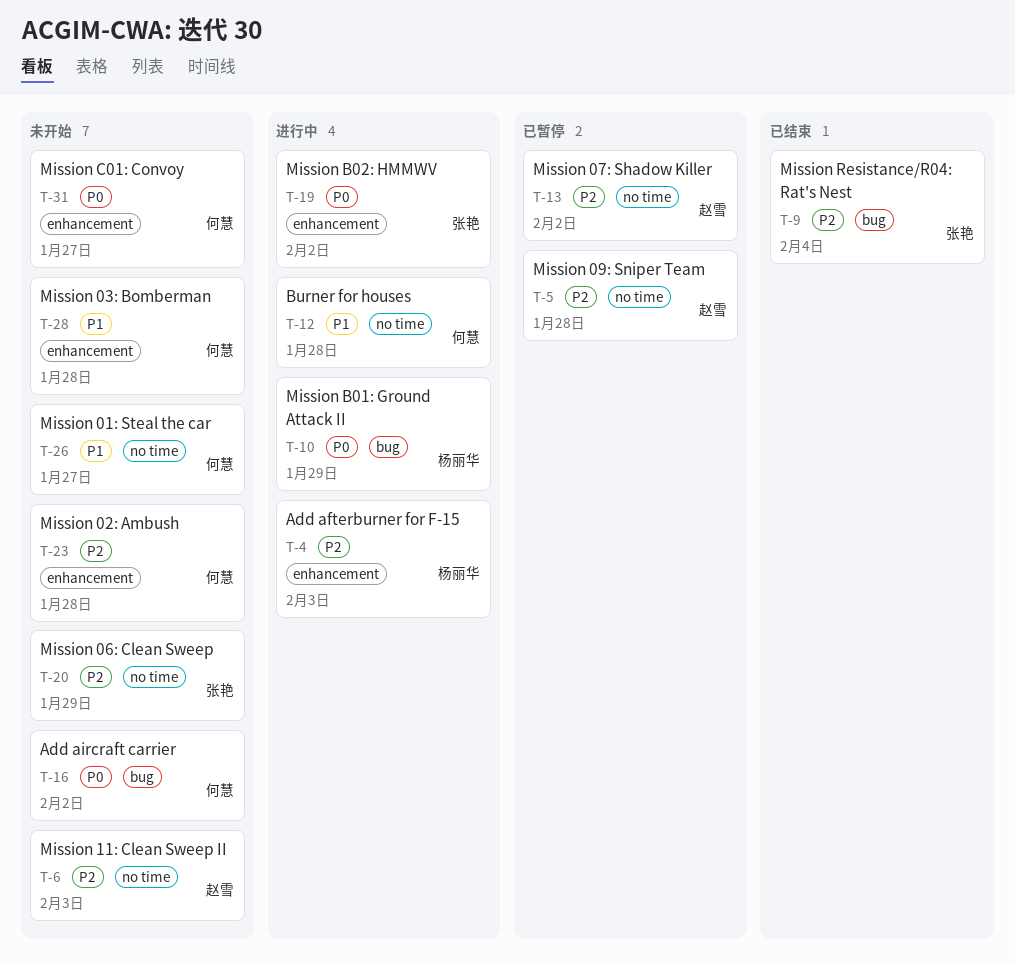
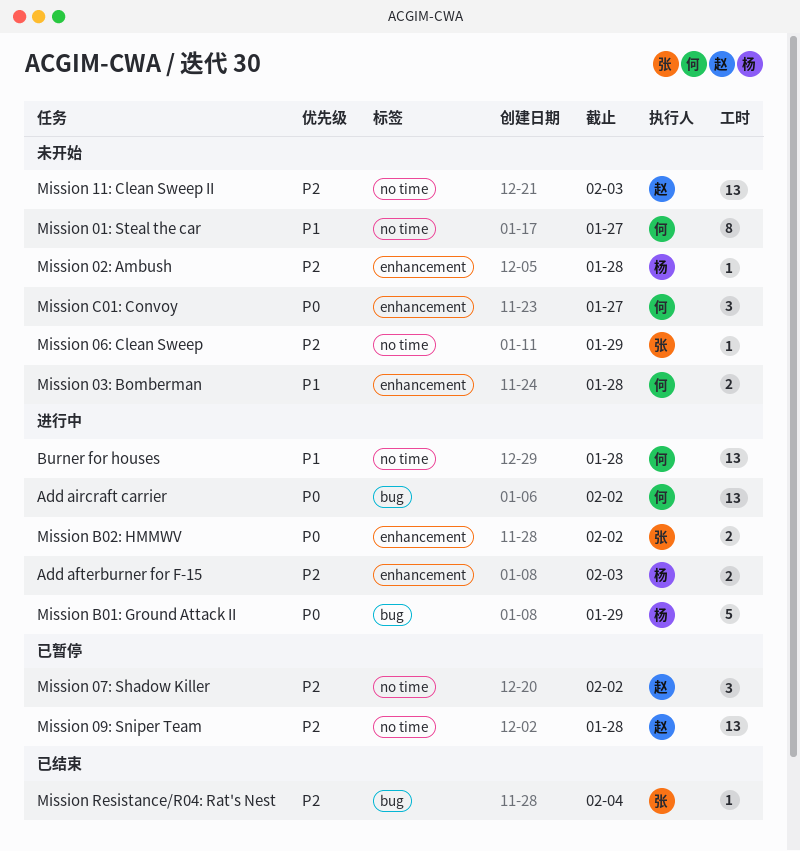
Add aircraft carrier, status: 未开始 -> 进行中
Mission 02: Ambush, owner: 何慧 -> 杨丽华

